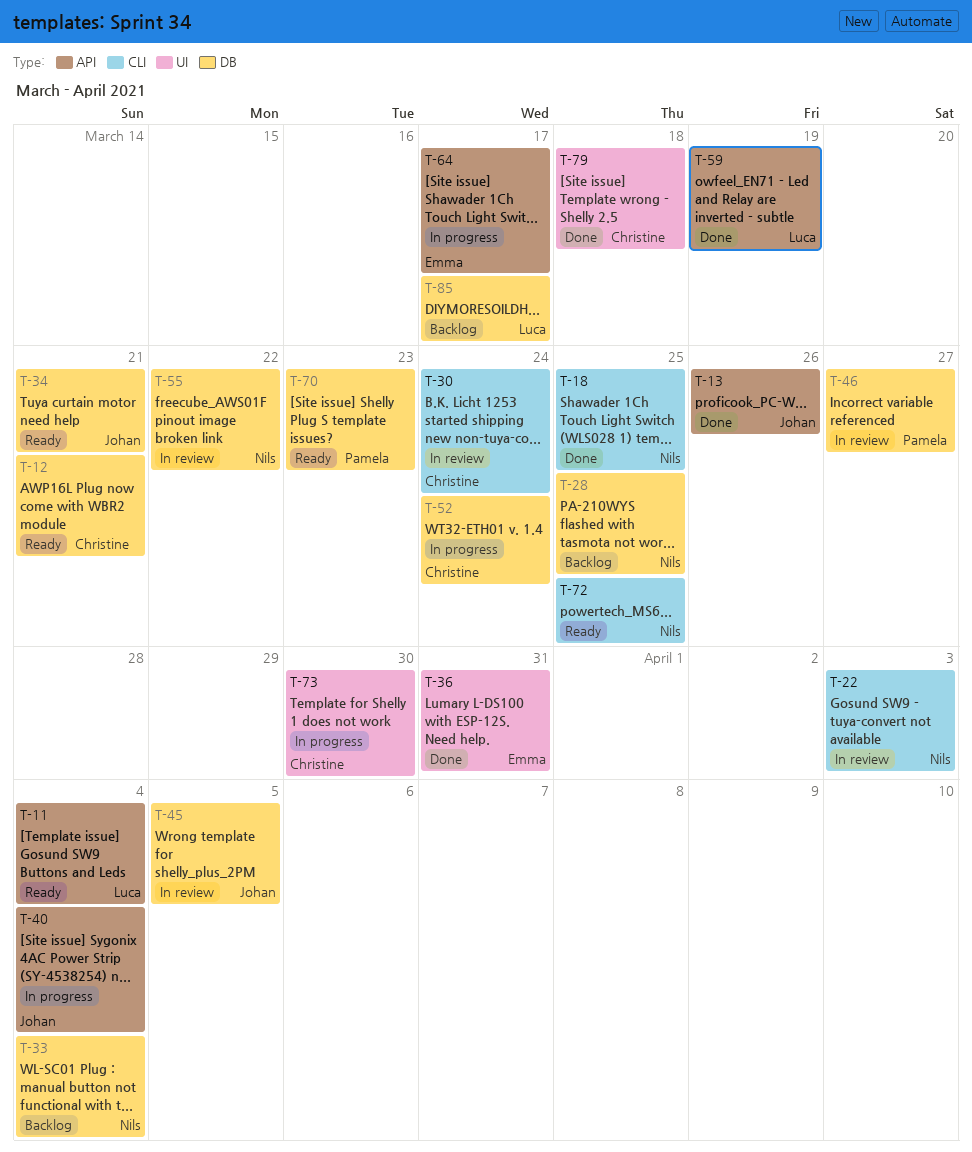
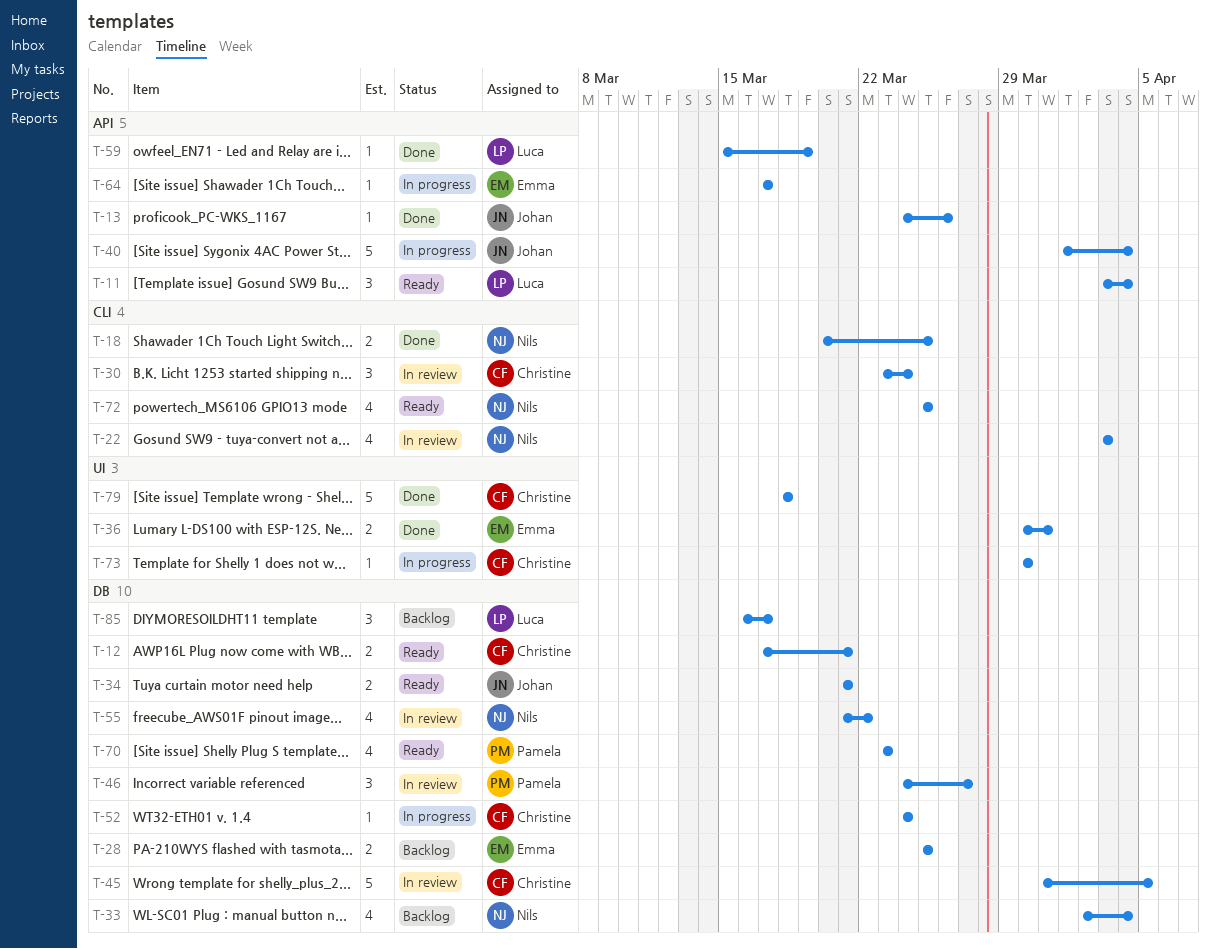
T-28, owner: Nils -> Emma
T-45, owner: Johan -> Christine

